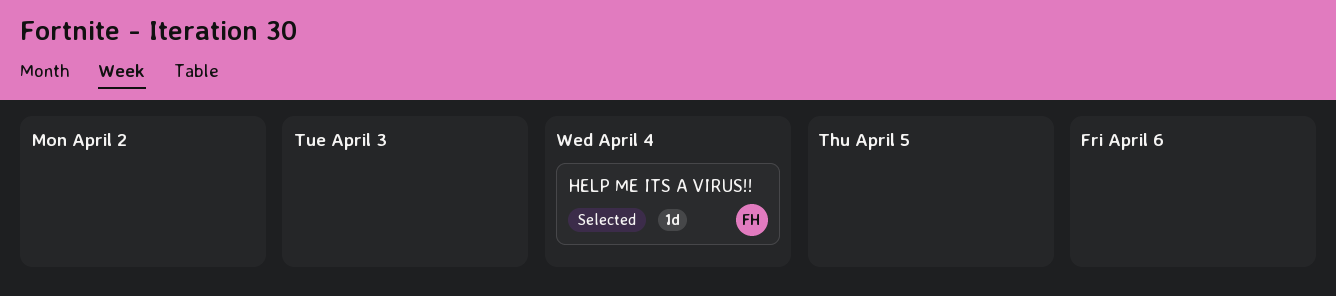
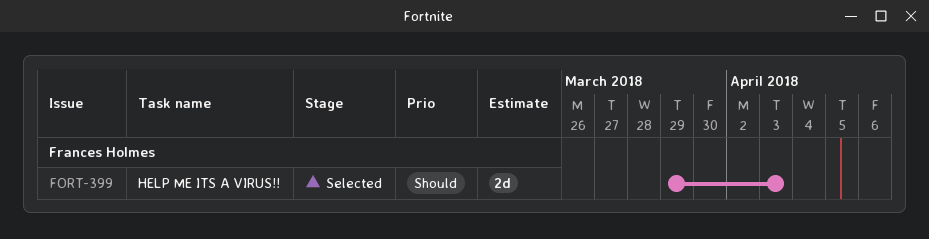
HELP ME ITS A VIRUS!!, estimate: 1d -> 2d
HELP ME ITS A VIRUS!!, due: Apr 4 -> Apr 3

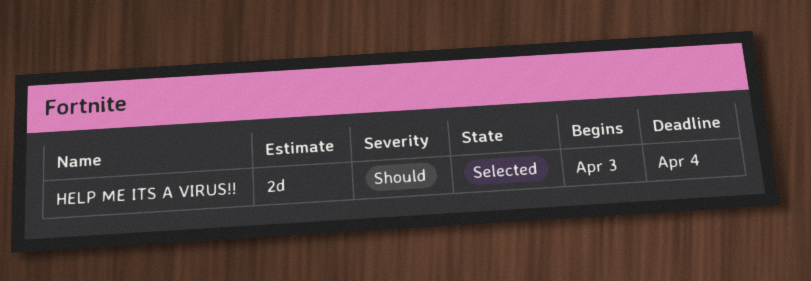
HELP ME ITS A VIRUS!!, start: Mar 29 -> Apr 3
HELP ME ITS A VIRUS!!, due: Apr 3 -> Apr 4

